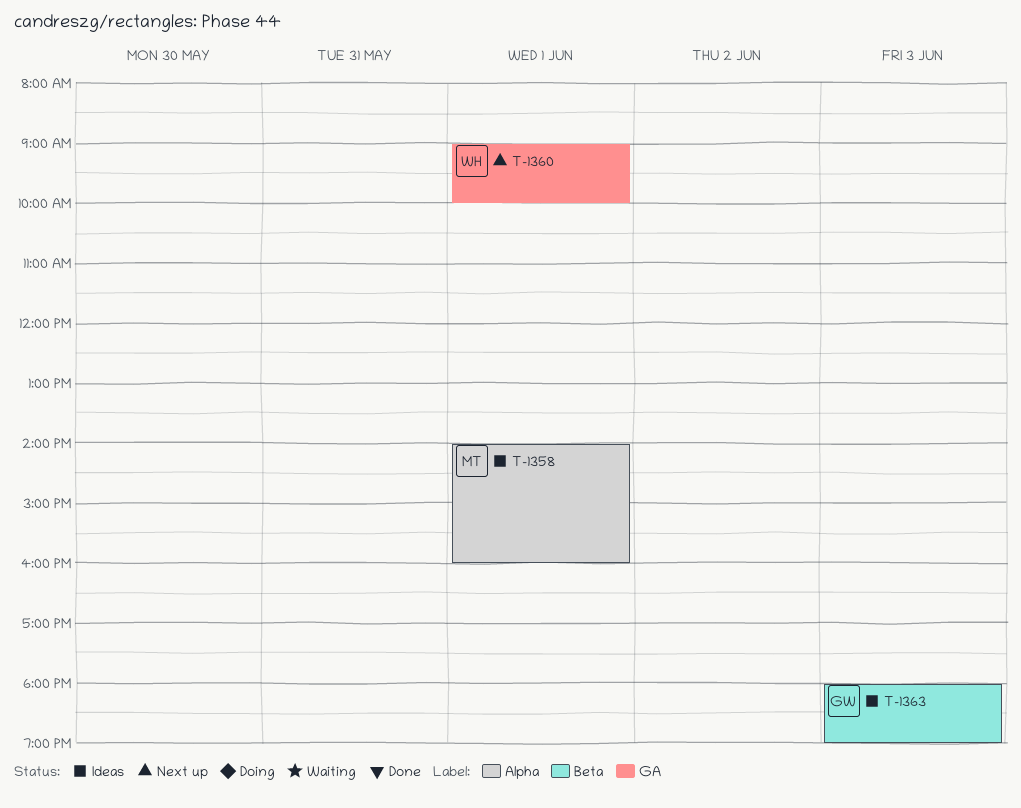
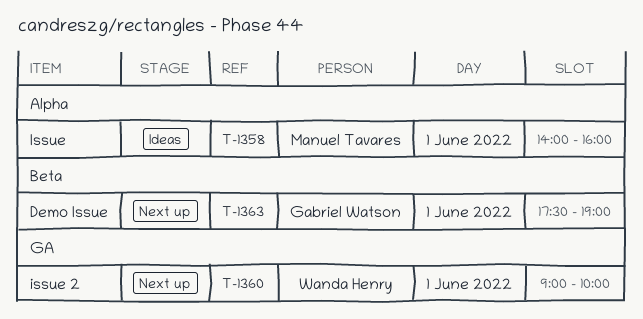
T-1363, status: Ideas -> Next up
T-1363, day: Jun 3 -> Jun 1
T-1363, begins: 18:00 -> 17:30

